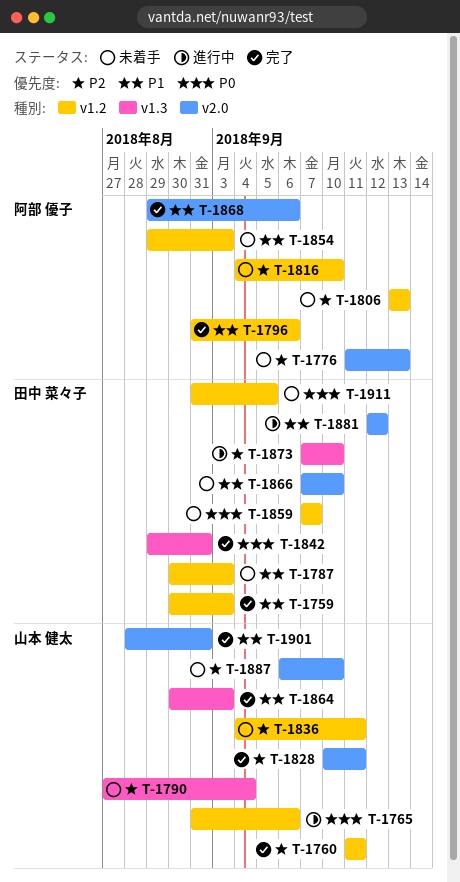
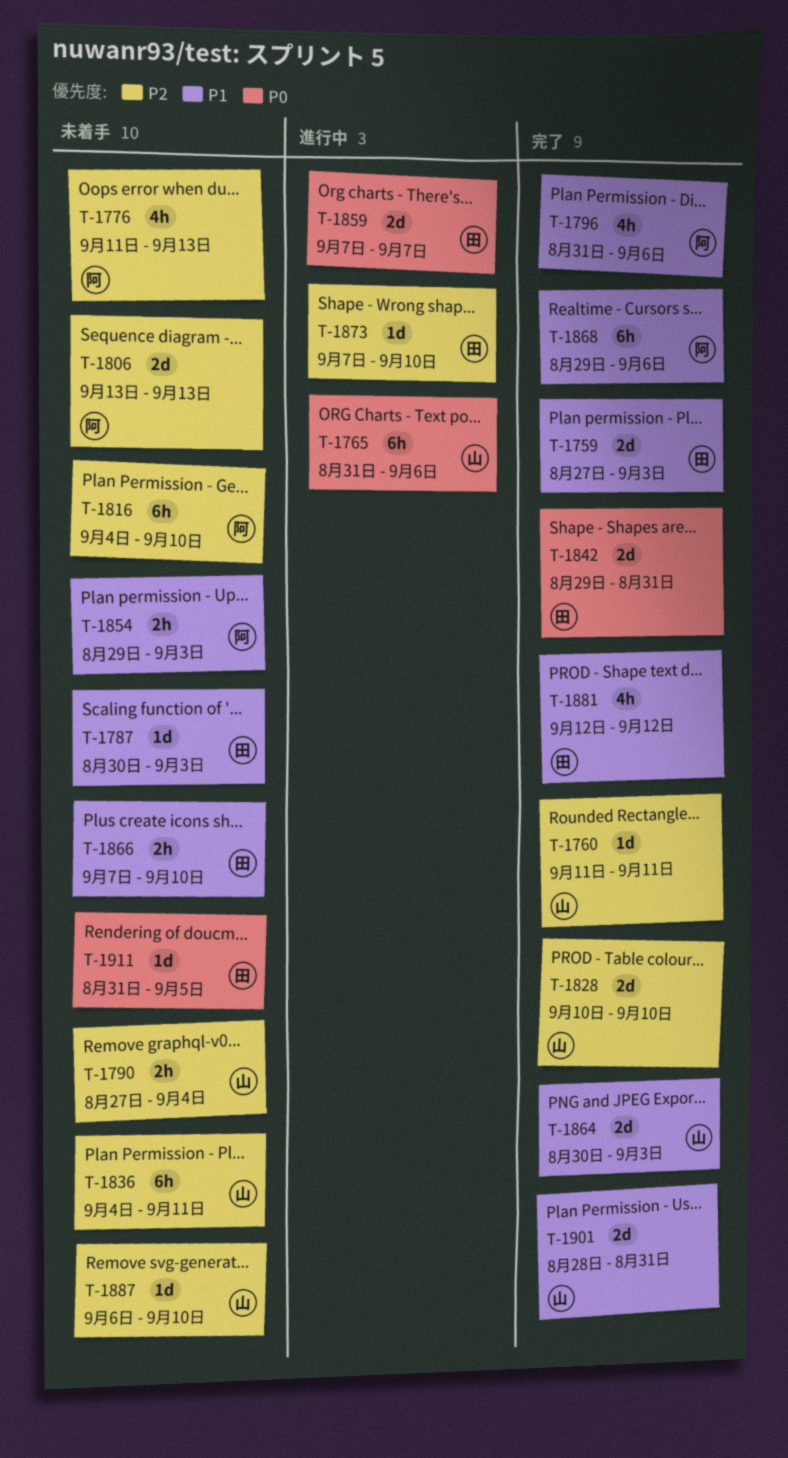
T-1759, start: Aug 30 -> Aug 27
T-1828, due: Sep 11 -> Sep 10
T-1859, status: 未着手 -> 進行中
T-1881, status: 進行中 -> 完了

